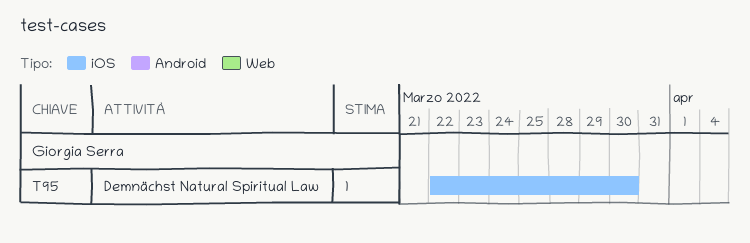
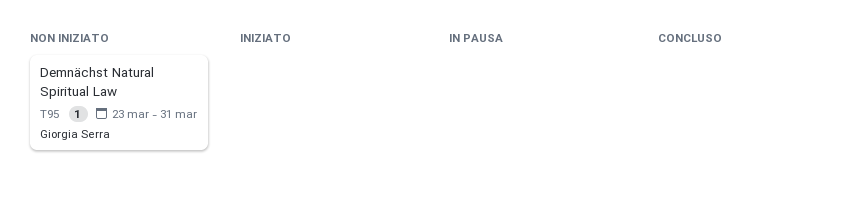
T95, start: Mar 22 -> Mar 23
T95, due: Mar 30 -> Mar 31

